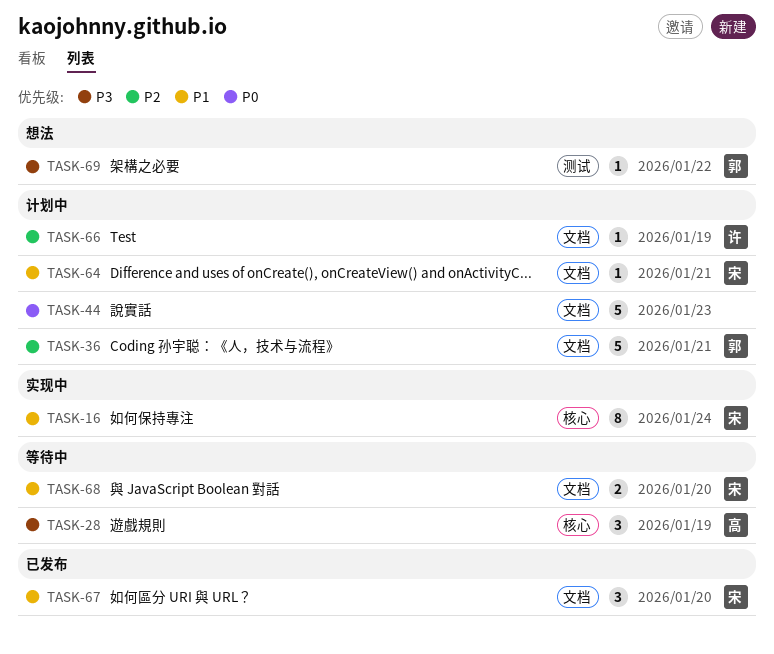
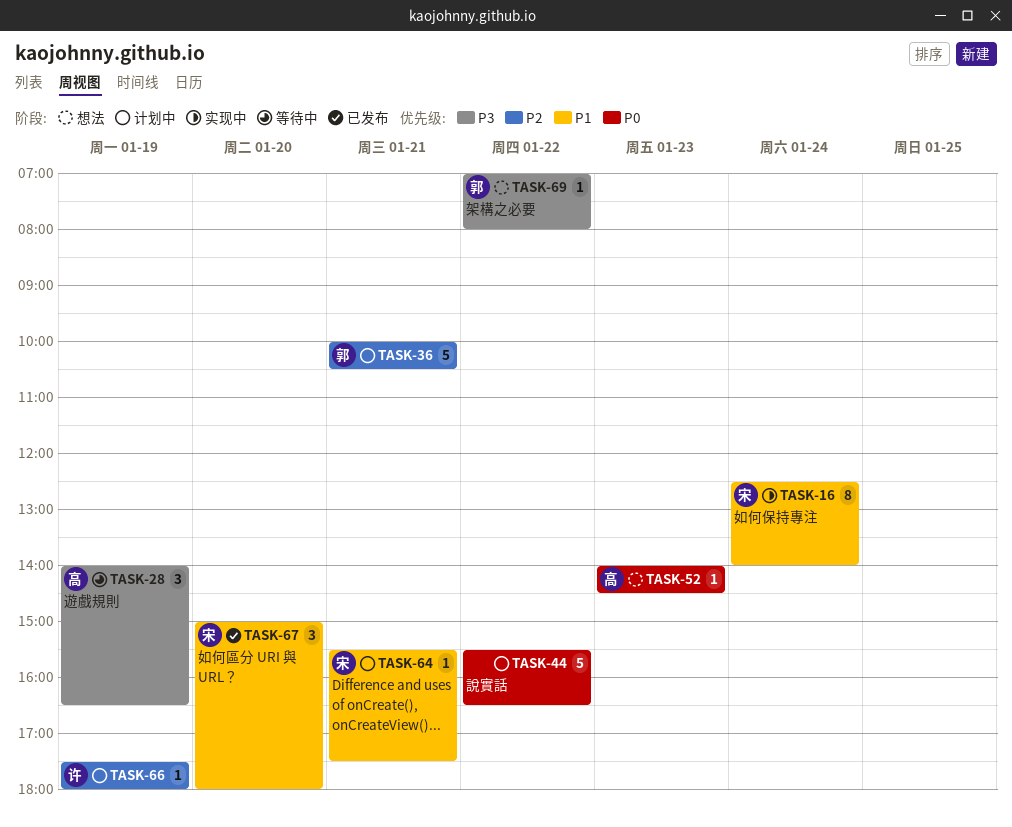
TASK-44, day: Jan 23 -> Jan 22
TASK-52: none -> present
TASK-68: present -> none

